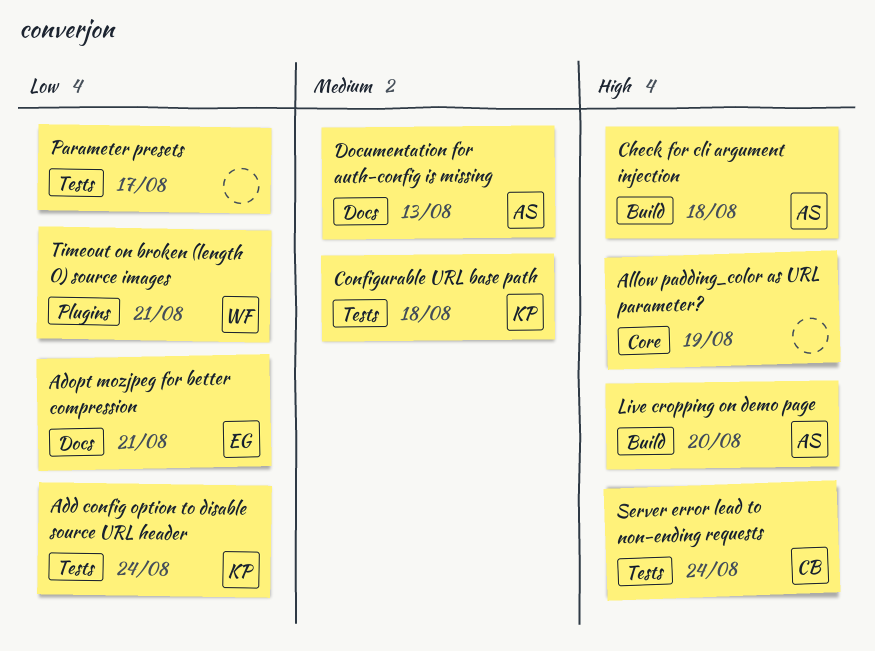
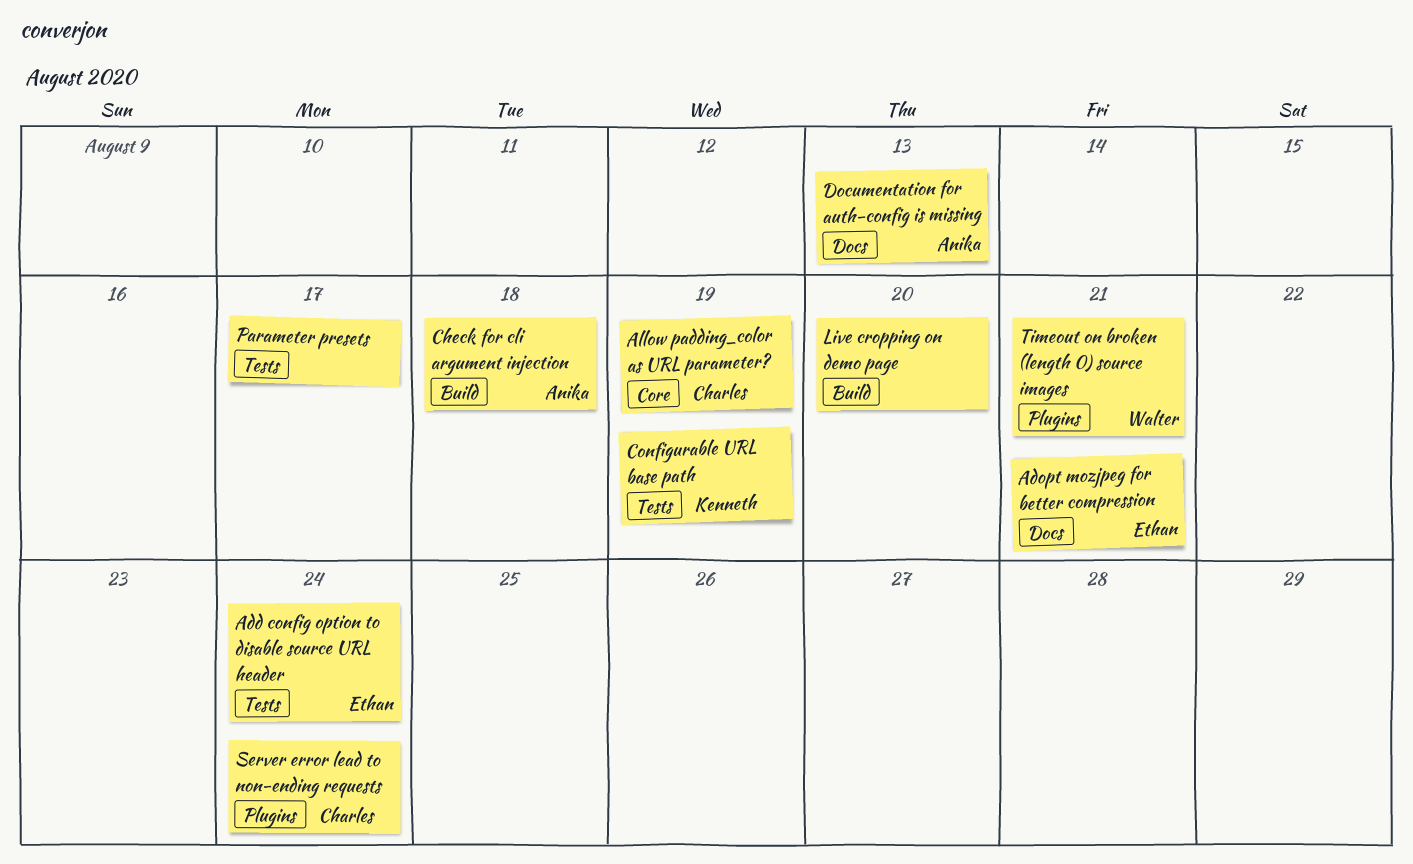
Add config option to disable source URL header, owner: Kenneth -> Ethan
Allow padding_color as URL parameter?, owner: none -> Charles
Configurable URL base path, due: Aug 18 -> Aug 19
Live cropping on demo page, owner: Anika -> none
Server error lead to non-ending requests, label: Tests -> Plugins

